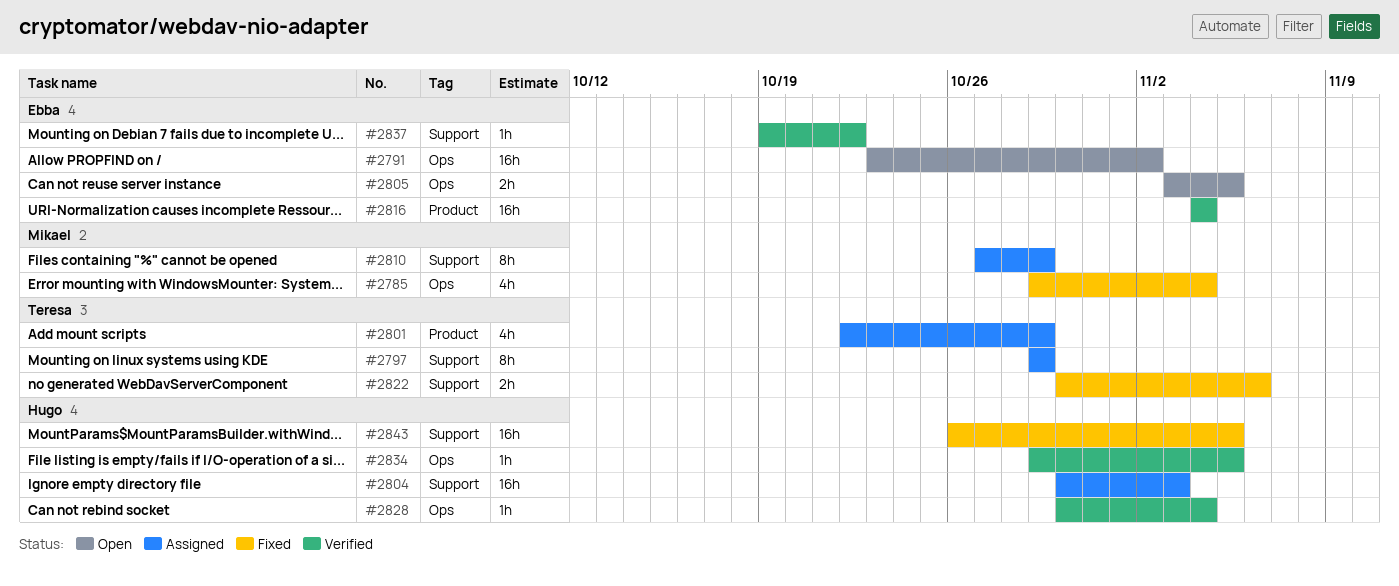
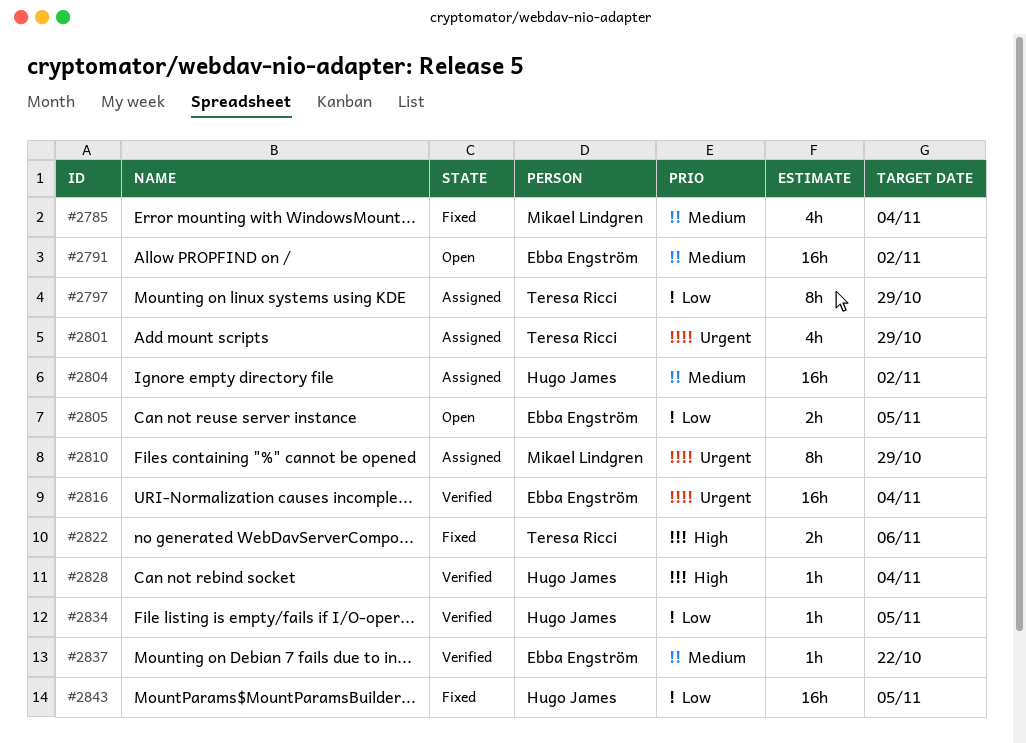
#2804, due: Nov 3 -> Nov 2

